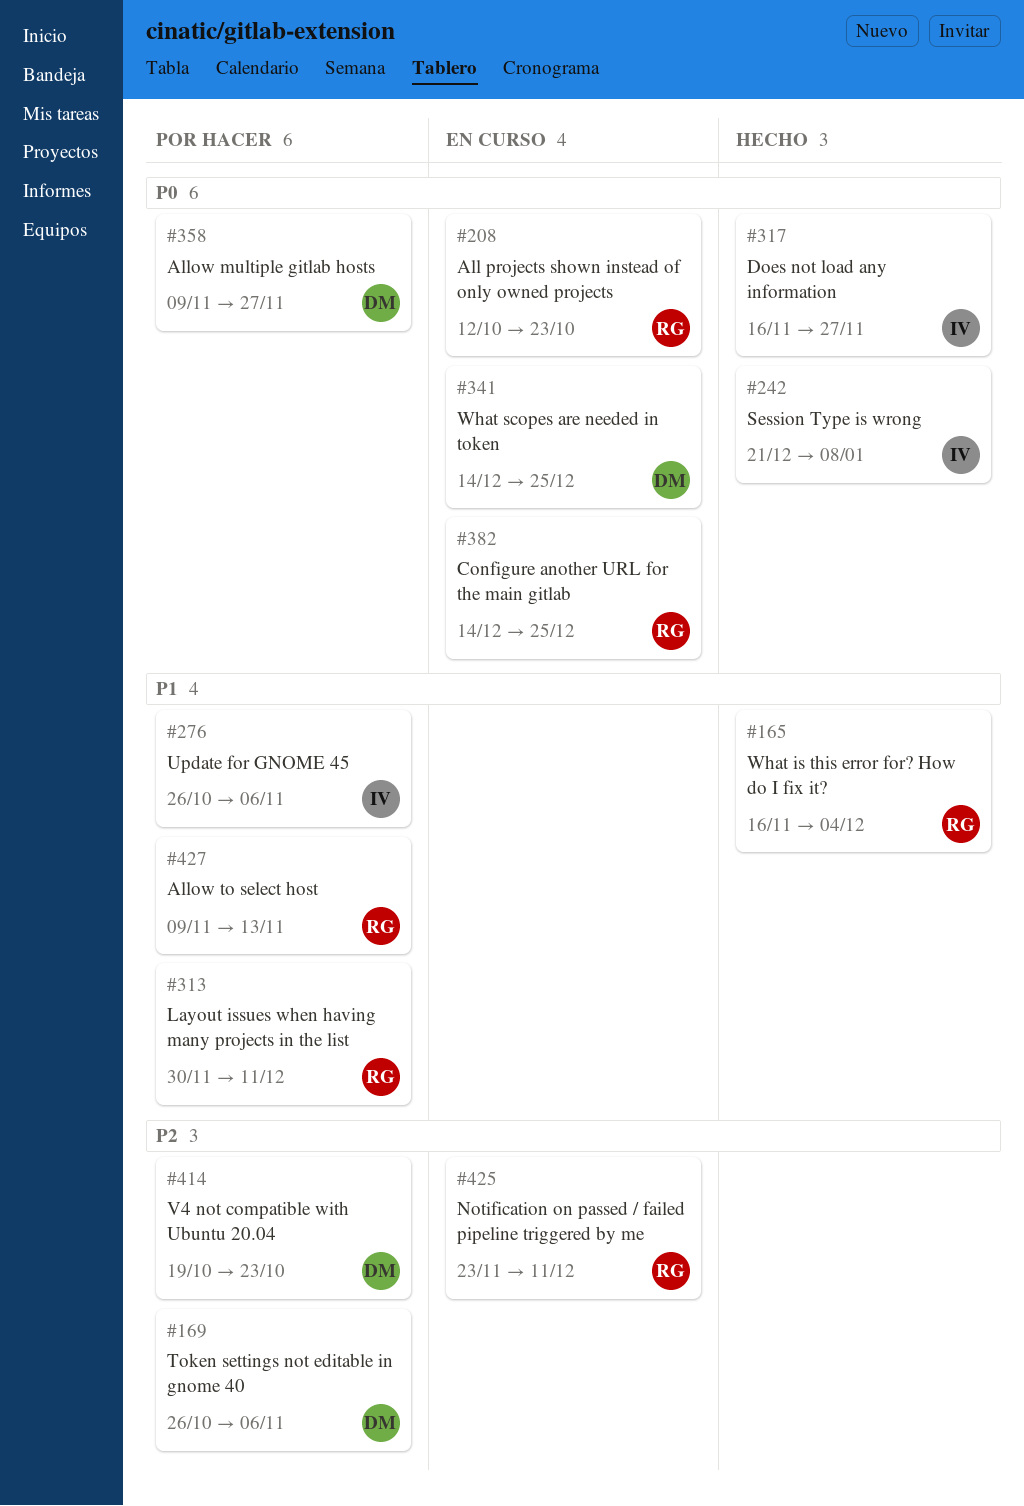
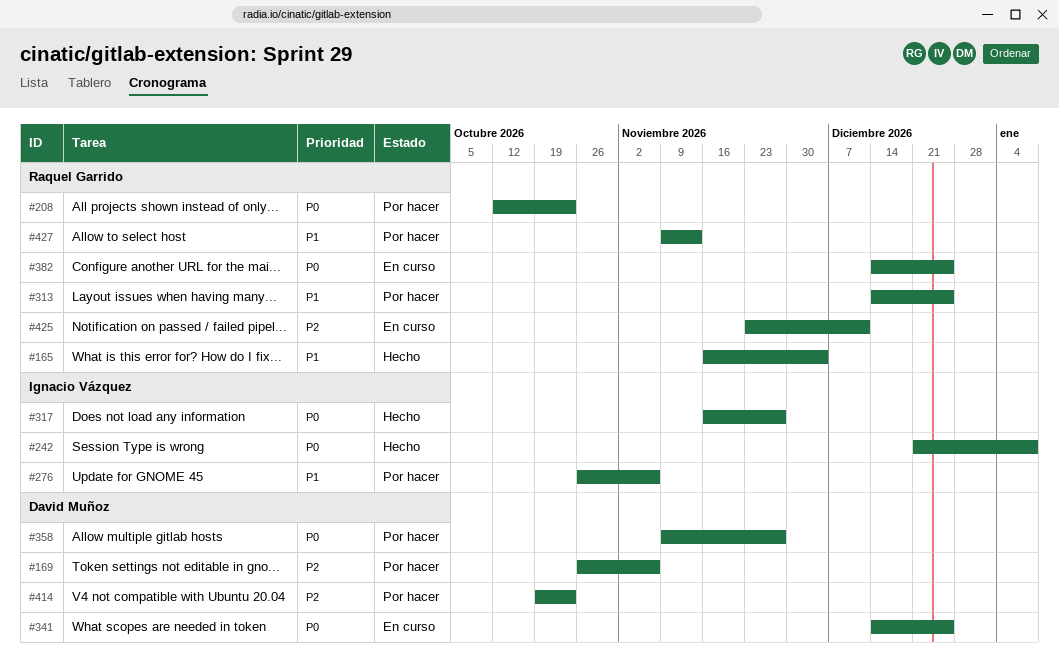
#208, status: En curso -> Por hacer
#313, start: Nov 30 -> Dec 14
#313, due: Dec 11 -> Dec 25

